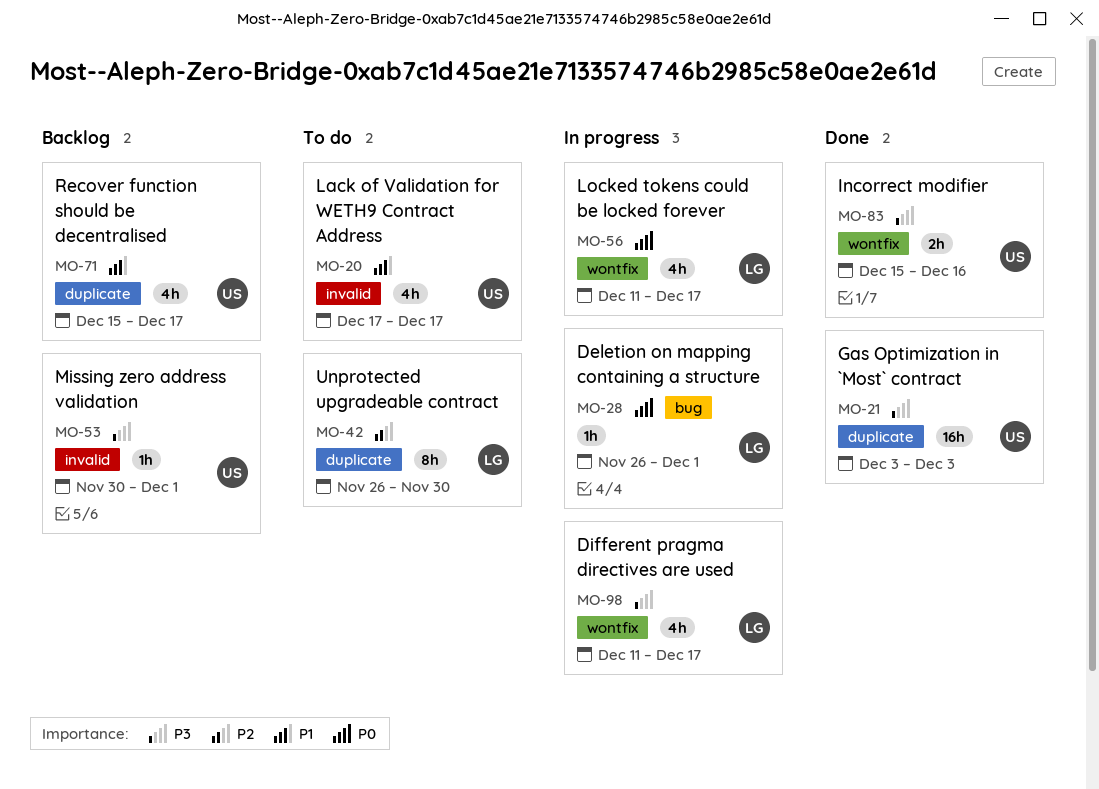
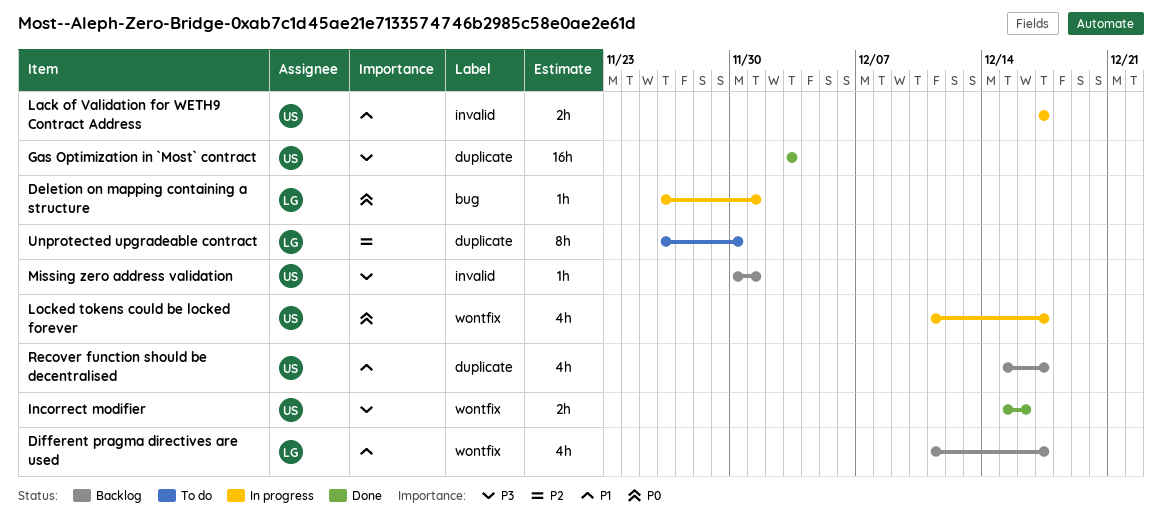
Different pragma directives are used, status: In progress -> Backlog
Different pragma directives are used, priority: P3 -> P1
Lack of Validation for WETH9 Contract Address, status: To do -> In progress
Lack of Validation for WETH9 Contract Address, estimate: 4h -> 2h
Locked tokens could be locked forever, owner: LG -> US

